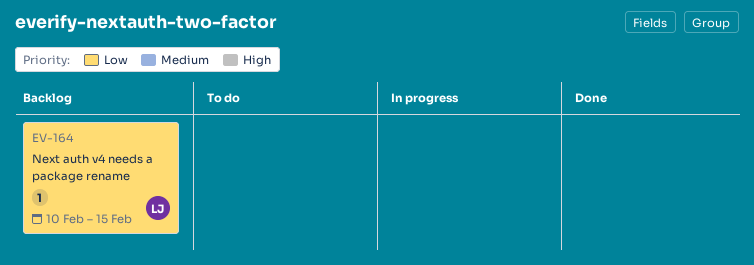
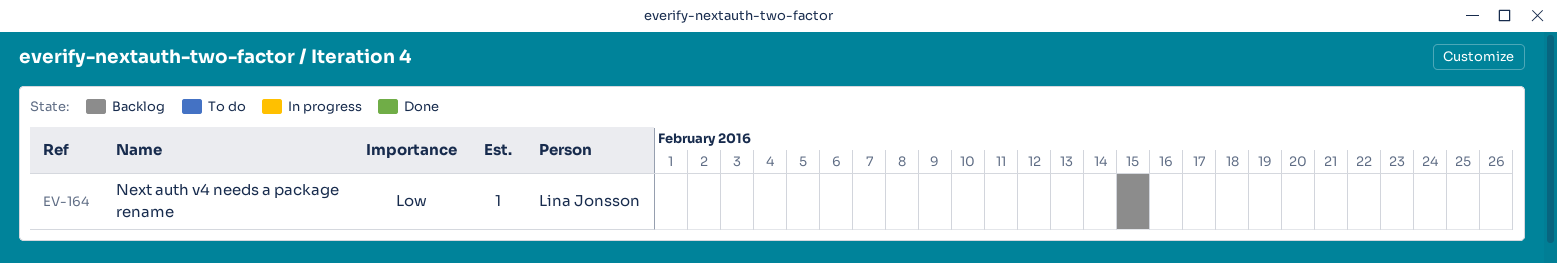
EV-164, start: Feb 10 -> Feb 15

